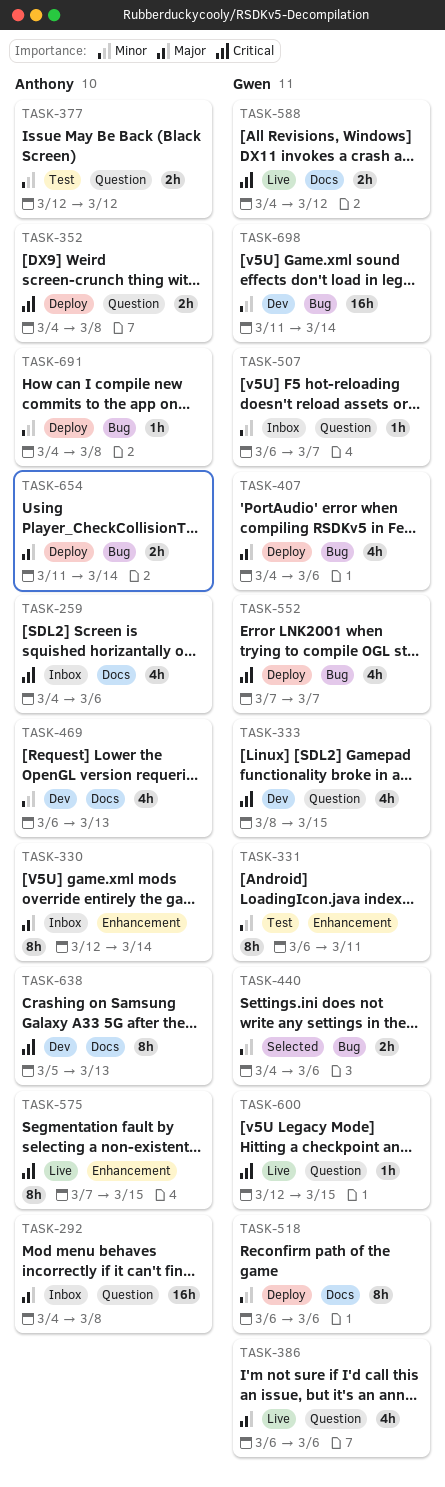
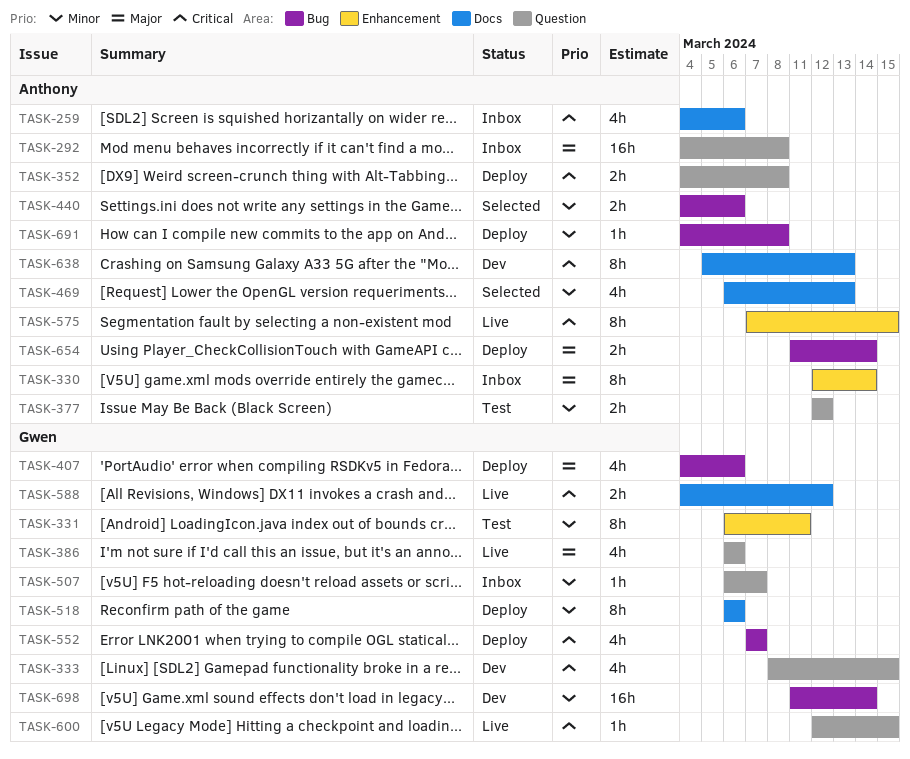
TASK-440, owner: Gwen -> Anthony
TASK-469, status: Dev -> Selected

